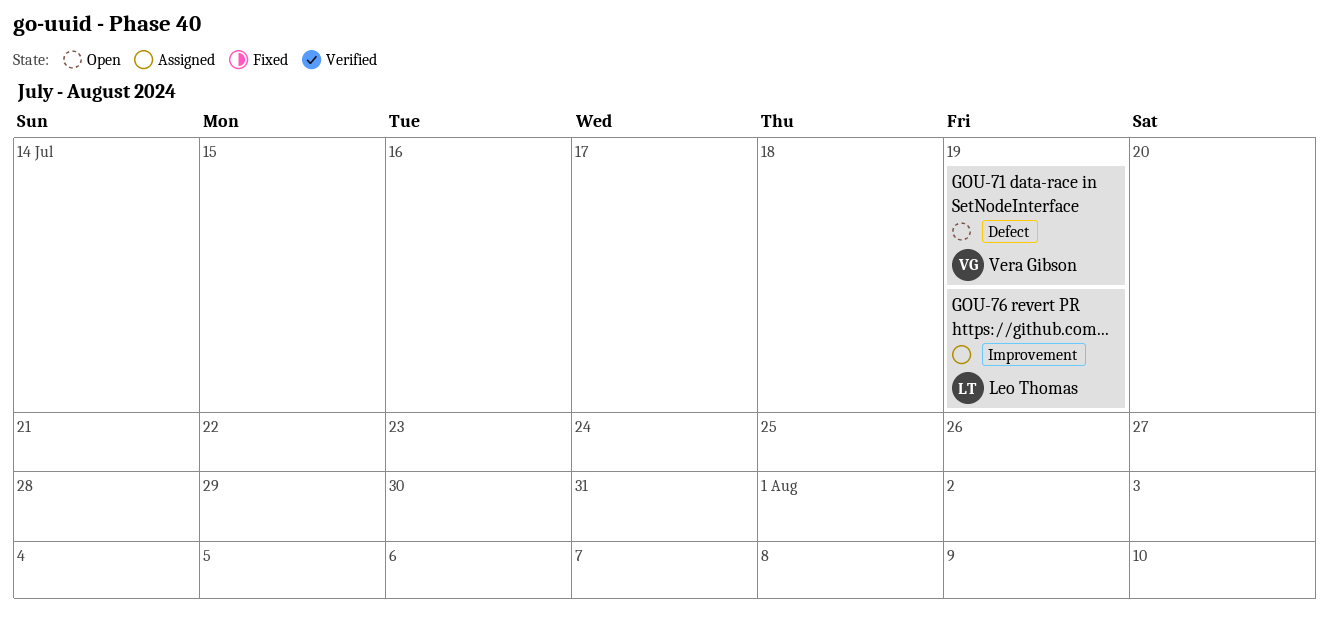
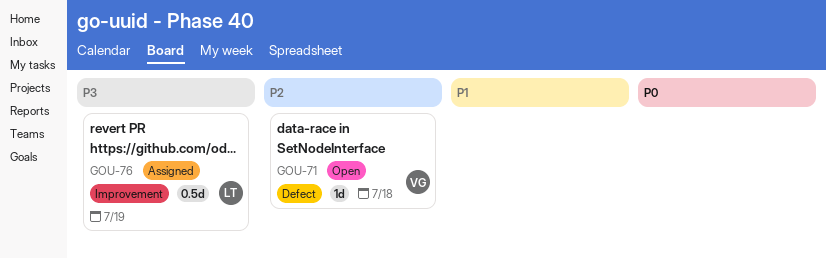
GOU-71, due: Jul 19 -> Jul 18

